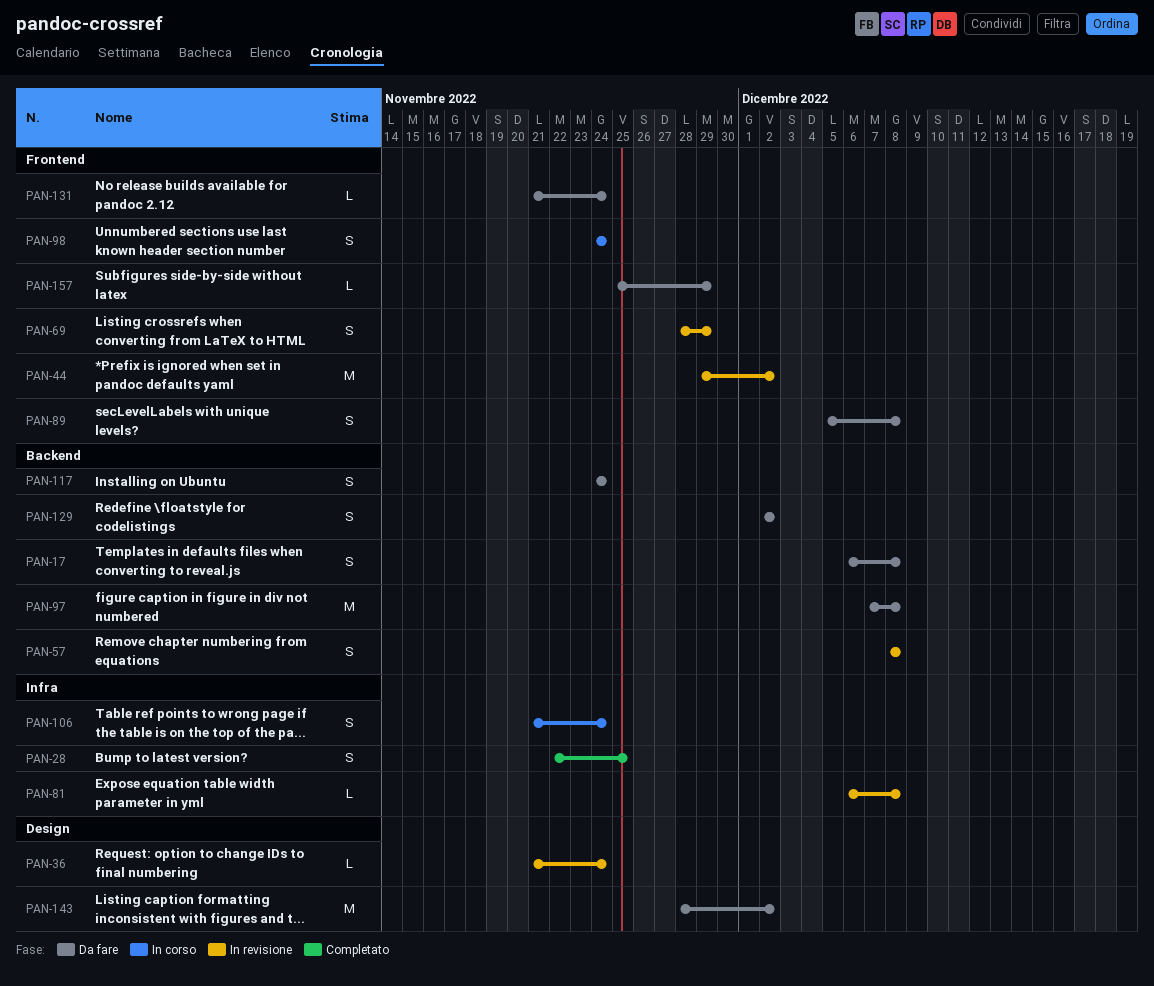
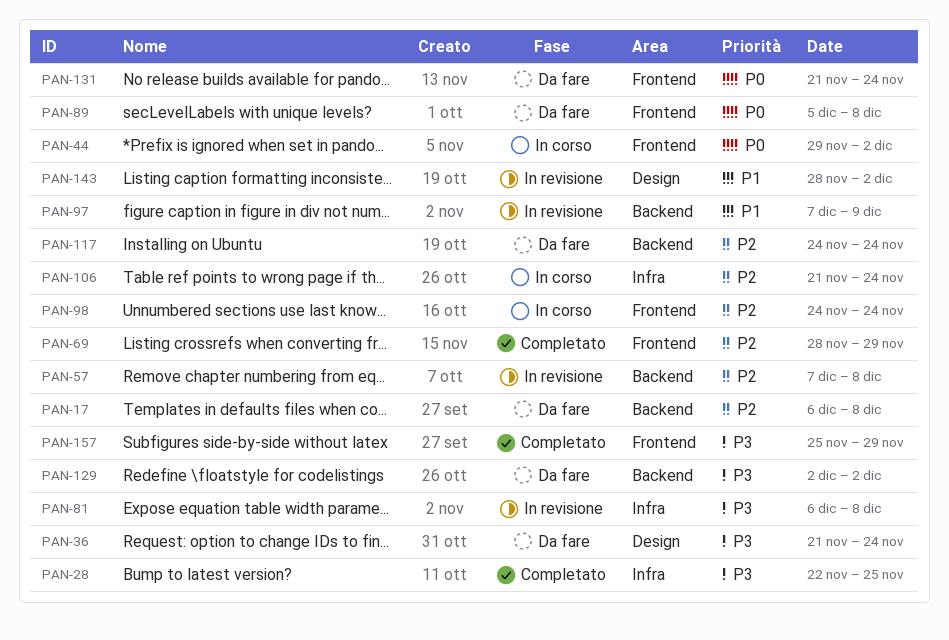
PAN-36, status: In revisione -> Da fare
PAN-44, status: In revisione -> In corso
PAN-57, start: Dec 8 -> Dec 7
PAN-69, status: In revisione -> Completato
PAN-97, status: Da fare -> In revisione
PAN-97, due: Dec 8 -> Dec 9
PAN-143, status: Da fare -> In revisione
PAN-157, status: Da fare -> Completato

